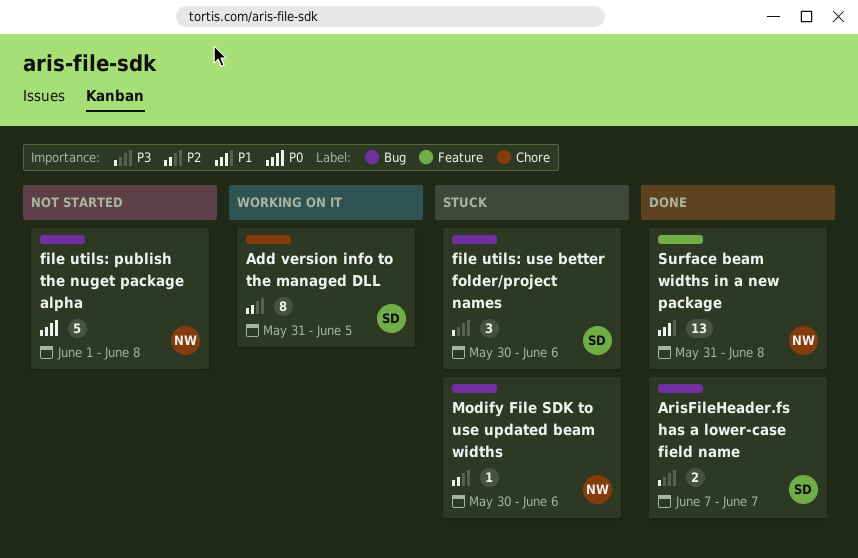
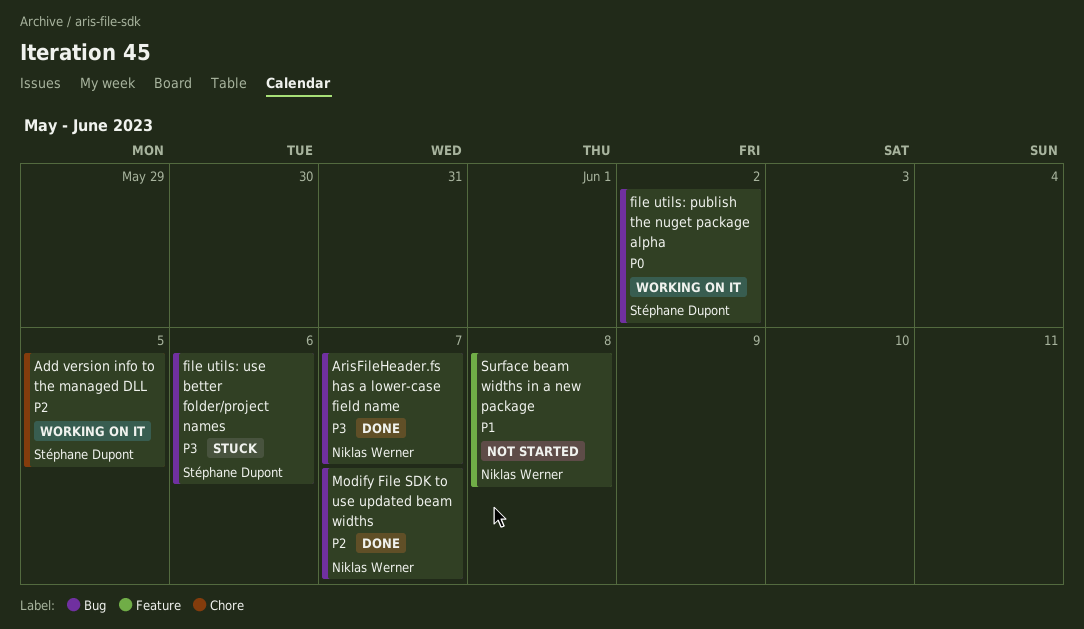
ArisFileHeader.fs has a lower-case field name, owner: Stéphane Dupont -> Niklas Werner
file utils: publish the nuget package alpha, status: Not started -> Working on it
file utils: publish the nuget package alpha, owner: Niklas Werner -> Stéphane Dupont
file utils: publish the nuget package alpha, due: Jun 8 -> Jun 2
Modify File SDK to use updated beam widths, status: Stuck -> Done
Modify File SDK to use updated beam widths, due: Jun 6 -> Jun 7
Surface beam widths in a new package, status: Done -> Not started

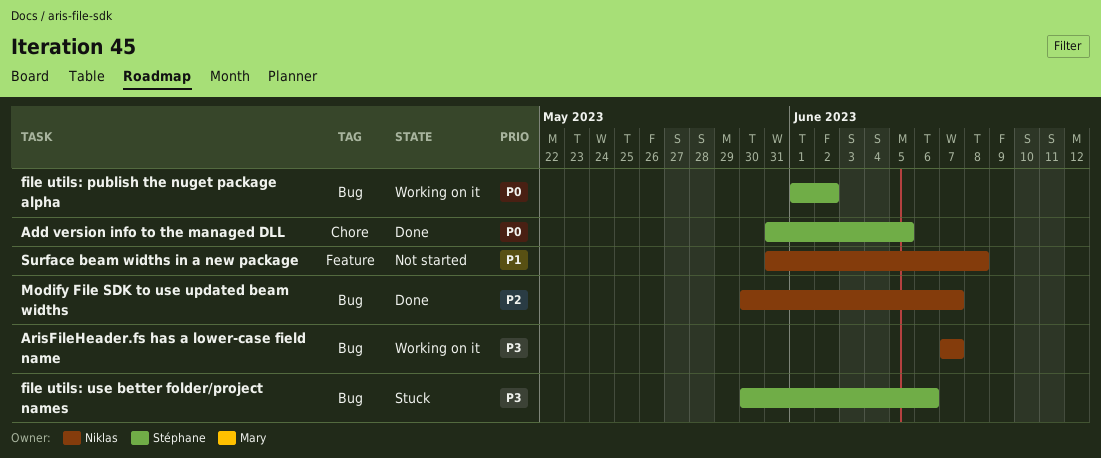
Add version info to the managed DLL, status: Working on it -> Done
Add version info to the managed DLL, priority: P2 -> P0
ArisFileHeader.fs has a lower-case field name, status: Done -> Working on it

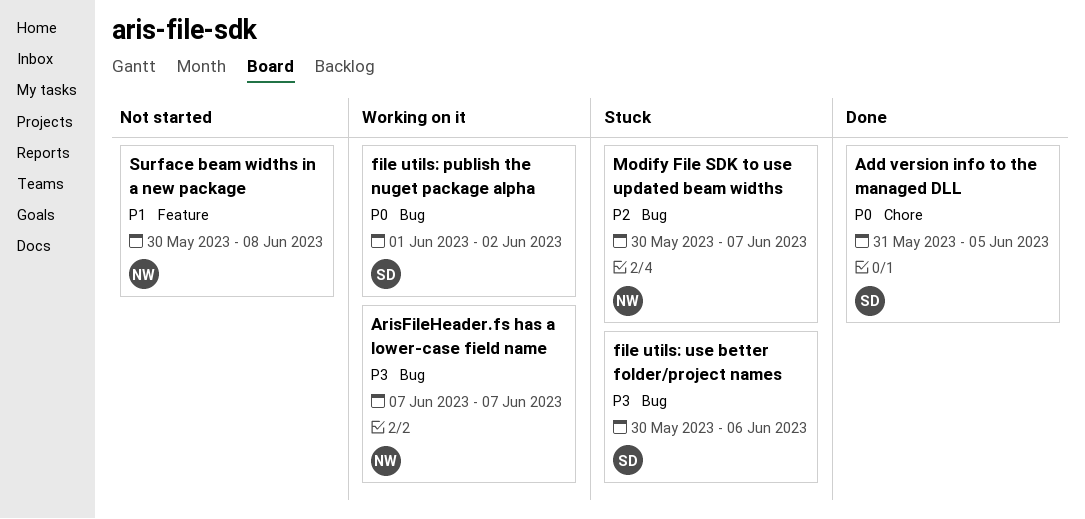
Modify File SDK to use updated beam widths, status: Done -> Stuck
Surface beam widths in a new package, start: May 31 -> May 30

